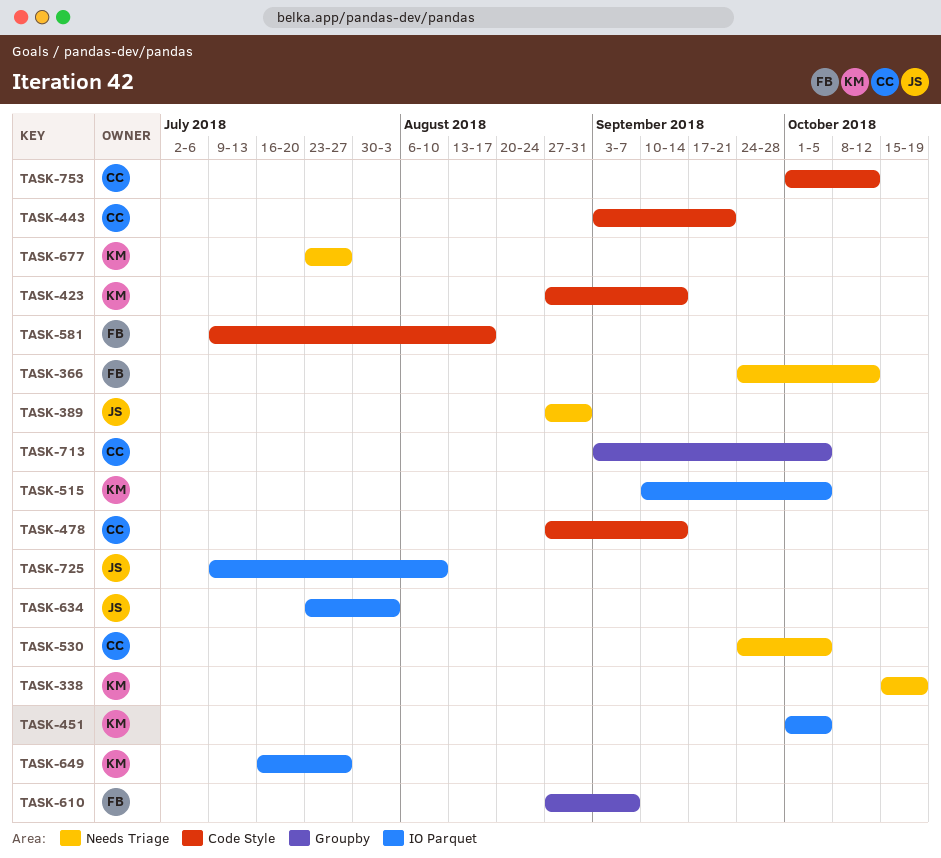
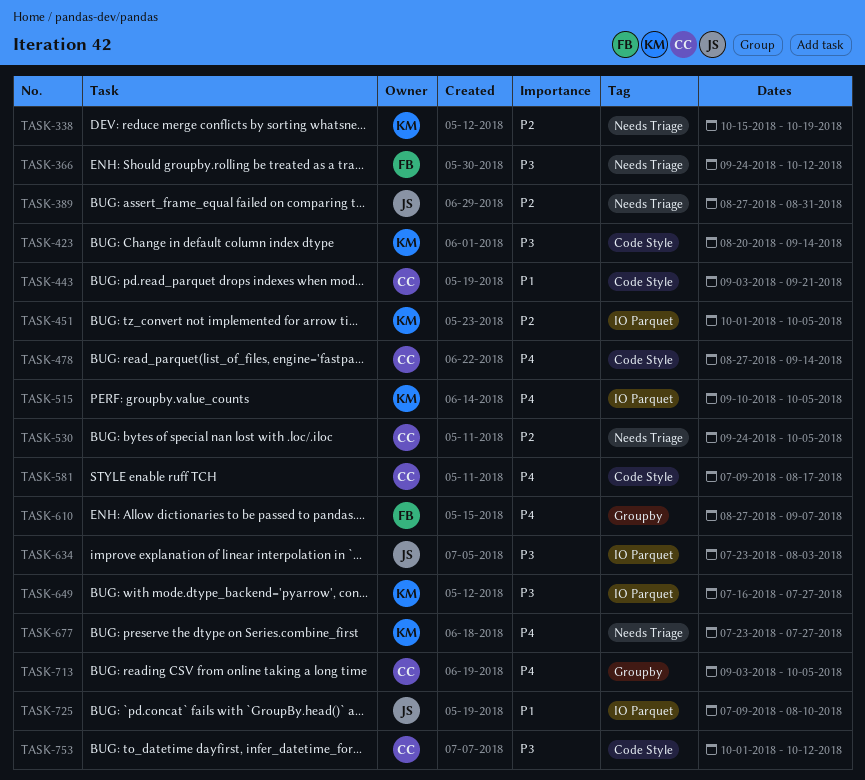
TASK-423, start: Aug 27 -> Aug 20
TASK-581, owner: FB -> CC

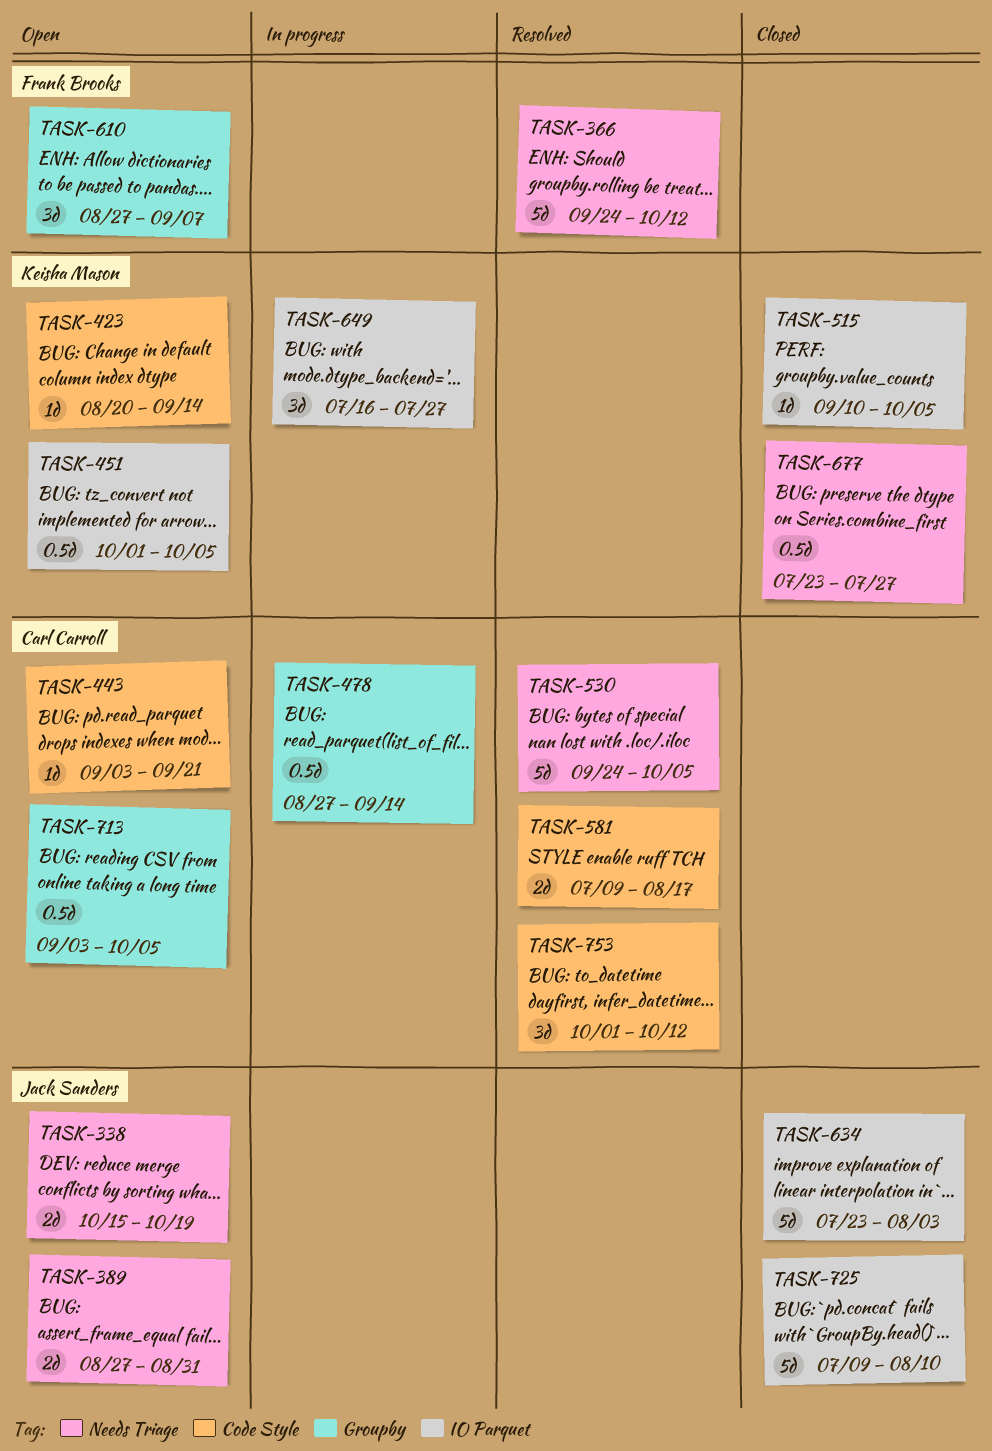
TASK-338, owner: Keisha Mason -> Jack Sanders
TASK-478, label: Code Style -> Groupby

